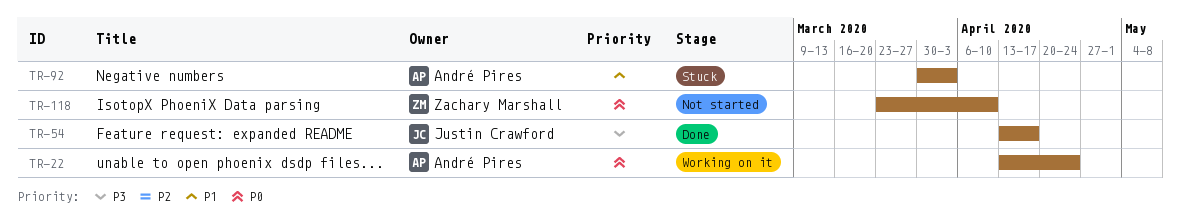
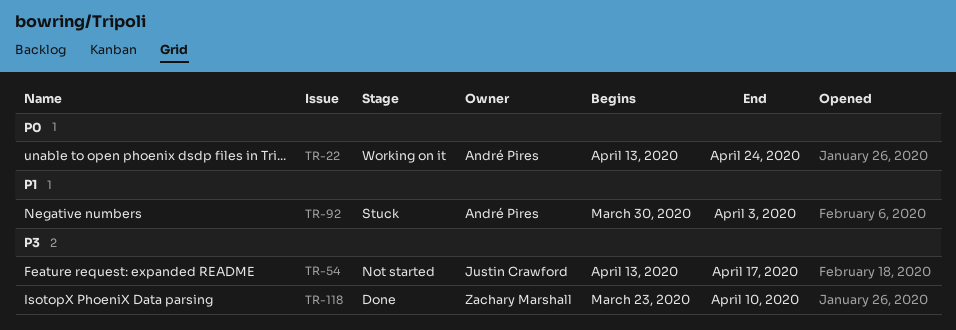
TR-54, status: Done -> Not started
TR-118, status: Not started -> Done
TR-118, priority: P0 -> P3

